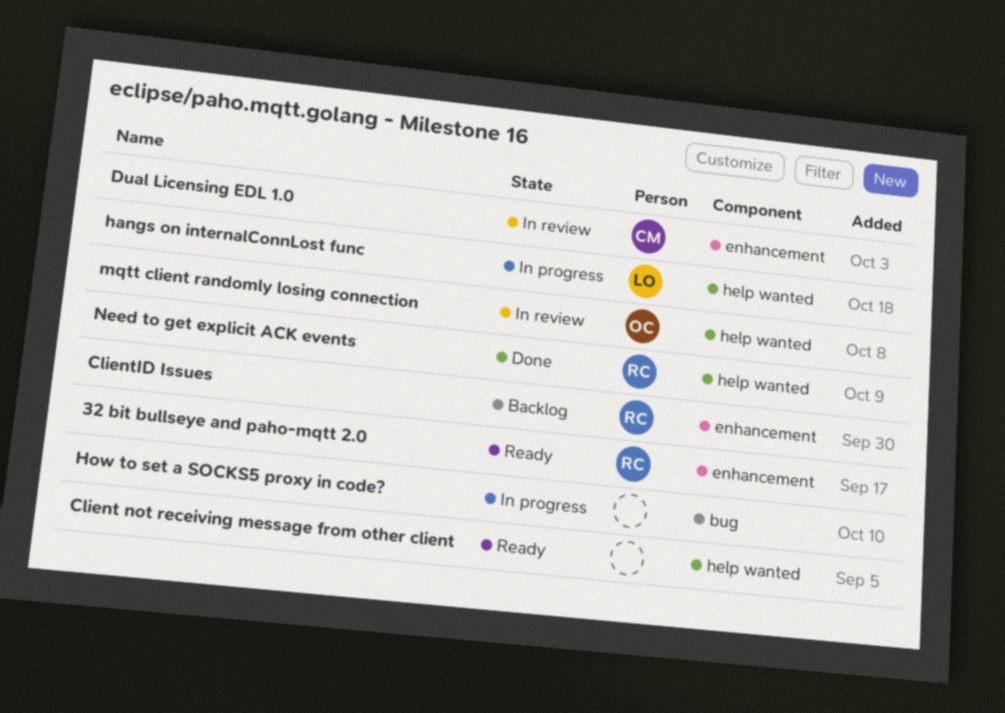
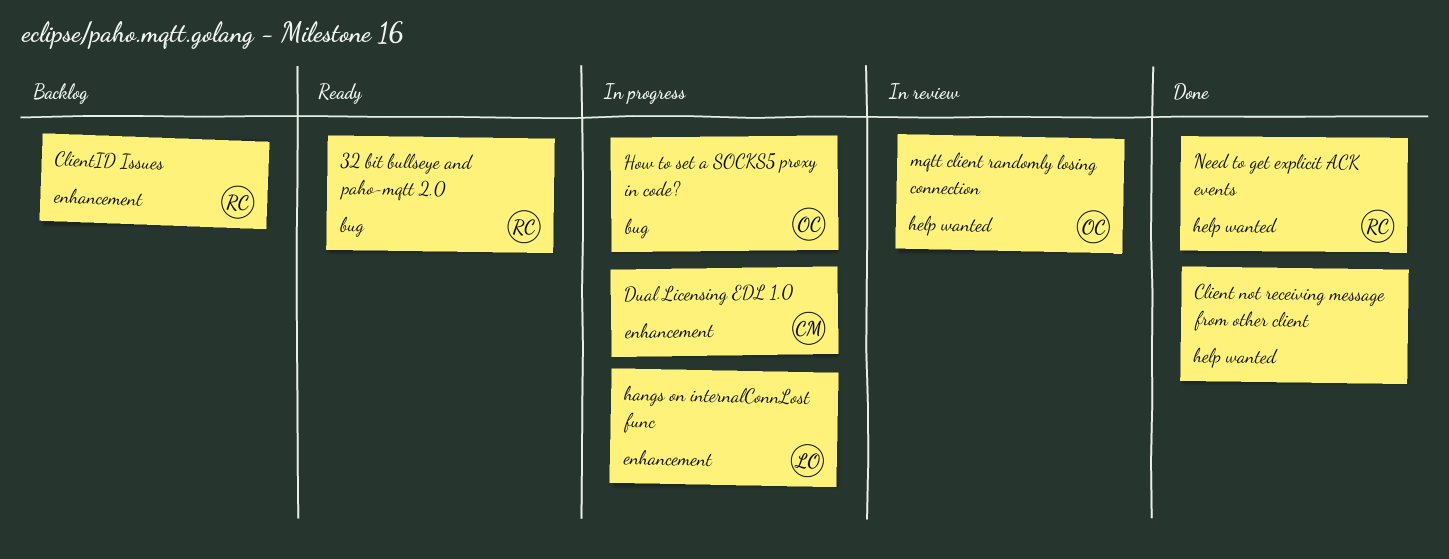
32 bit bullseye and paho-mqtt 2.0, label: enhancement -> bug
Client not receiving message from other client, status: Ready -> Done
Dual Licensing EDL 1.0, status: In review -> In progress
hangs on internalConnLost func, label: help wanted -> enhancement
How to set a SOCKS5 proxy in code?, owner: none -> OC

